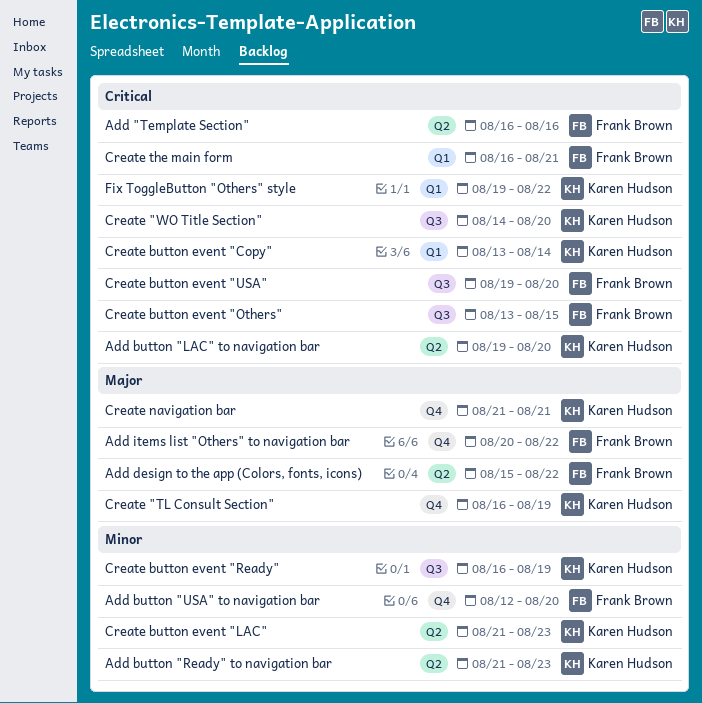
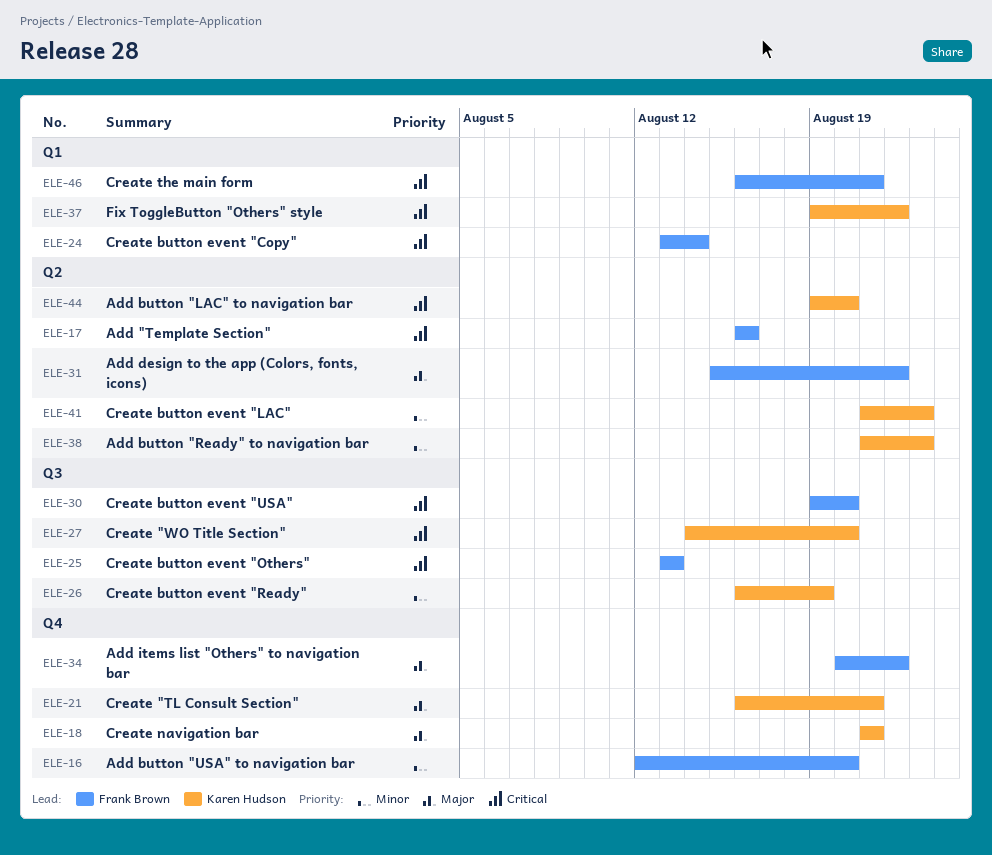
Create "TL Consult Section", due: Aug 19 -> Aug 21
Create button event "Copy", owner: Karen Hudson -> Frank Brown
Create button event "Others", due: Aug 15 -> Aug 13

